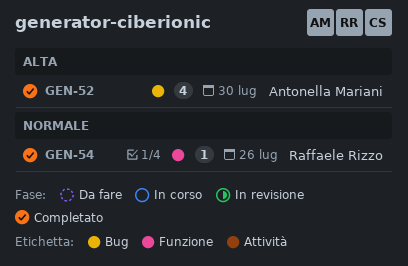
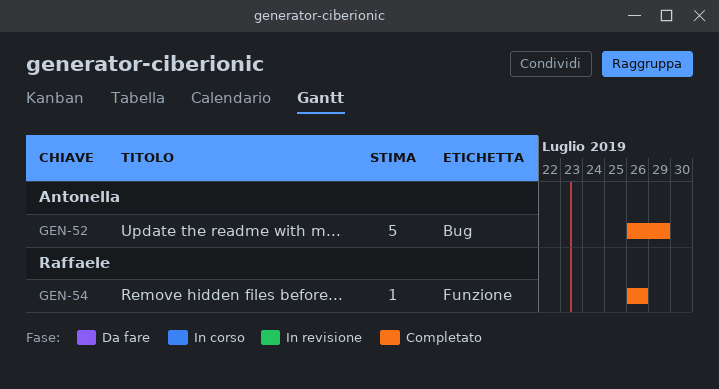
GEN-52, estimate: 4 -> 5
GEN-52, due: Jul 30 -> Jul 29

